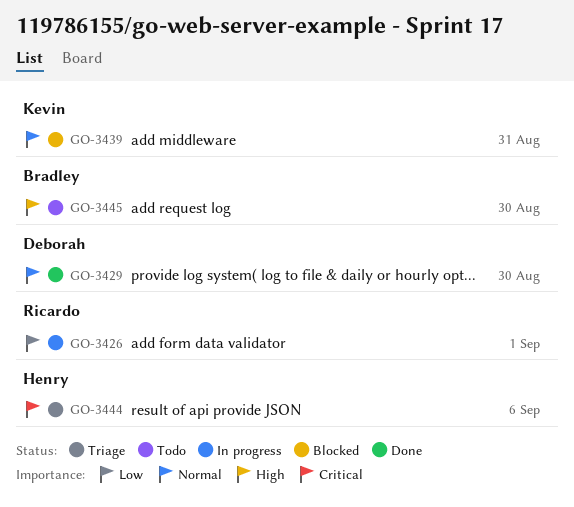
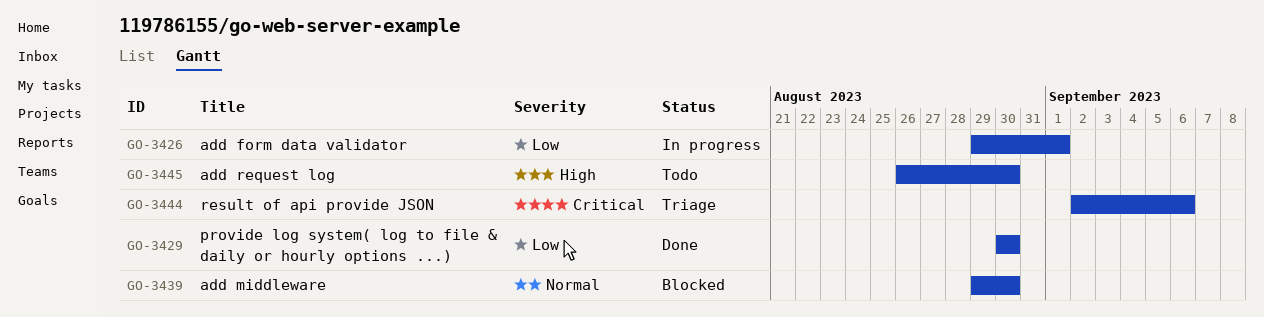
GO-3429, priority: Normal -> Low
GO-3439, due: Aug 31 -> Aug 30

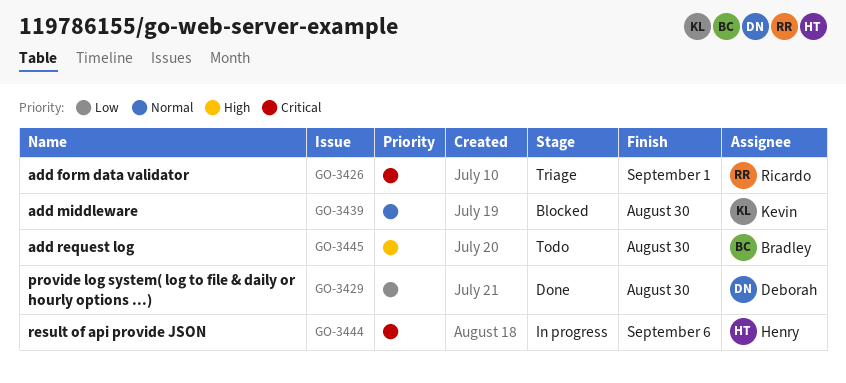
GO-3426, status: In progress -> Triage
GO-3426, priority: Low -> Critical
GO-3444, status: Triage -> In progress

